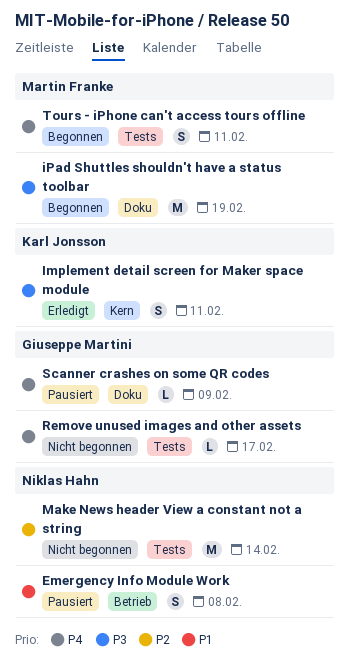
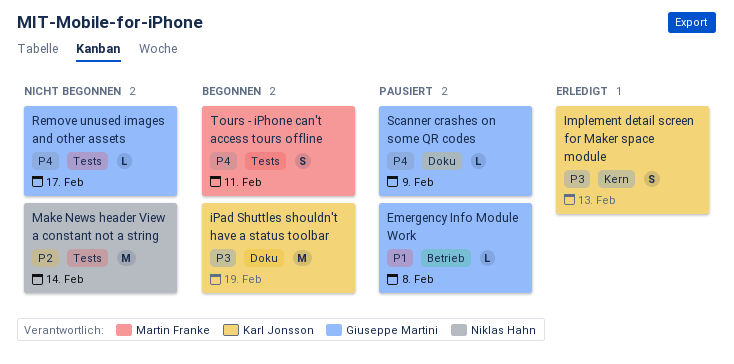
Emergency Info Module Work, owner: Niklas Hahn -> Giuseppe Martini
Emergency Info Module Work, estimate: S -> L
Implement detail screen for Maker space module, due: Feb 11 -> Feb 13
iPad Shuttles shouldn't have a status toolbar, owner: Martin Franke -> Karl Jonsson

